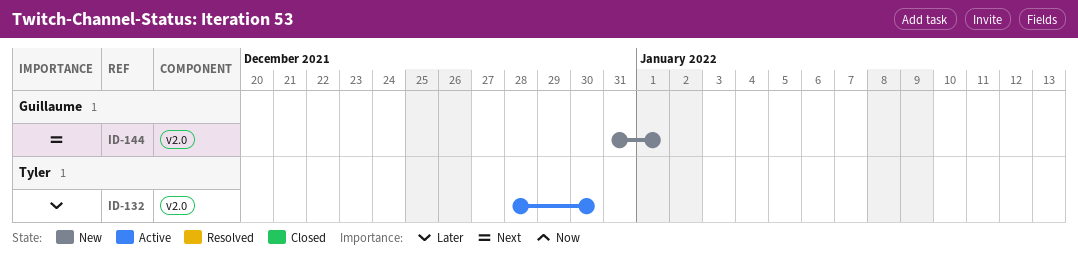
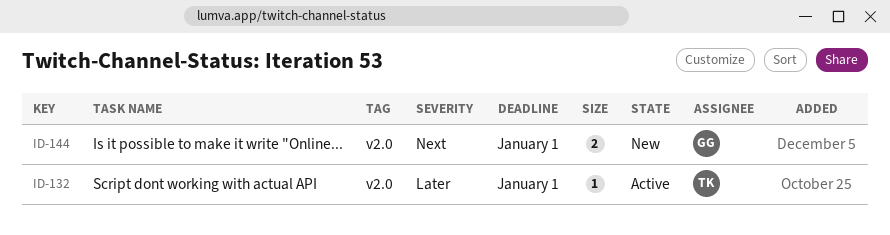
ID-132, due: Dec 30 -> Jan 1

